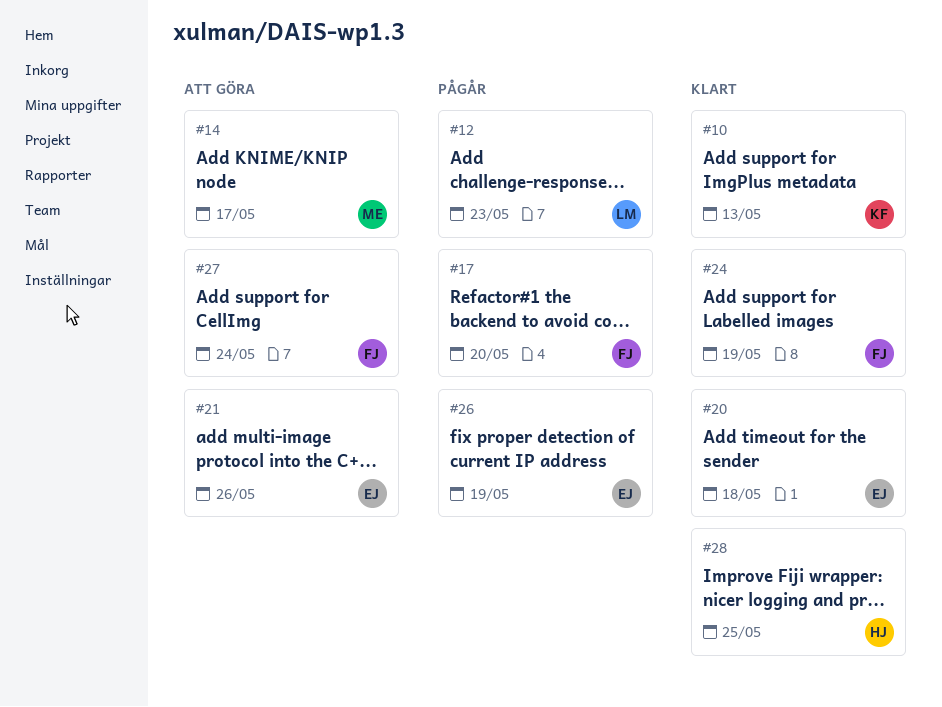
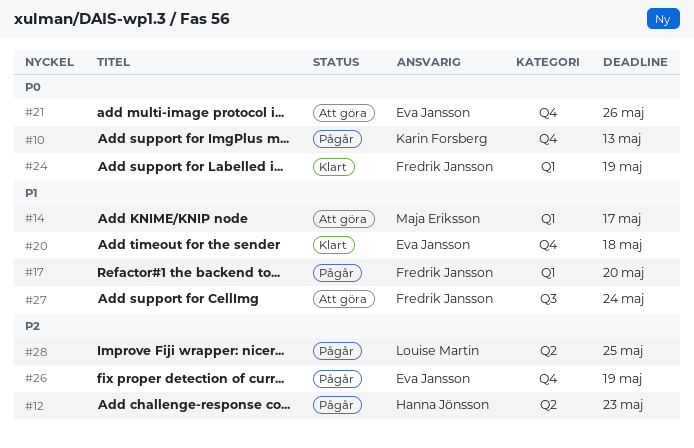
#10, status: Klart -> Pågår
#12, owner: Louise Martin -> Hanna Jönsson
#28, status: Klart -> Pågår
#28, owner: Hanna Jönsson -> Louise Martin

